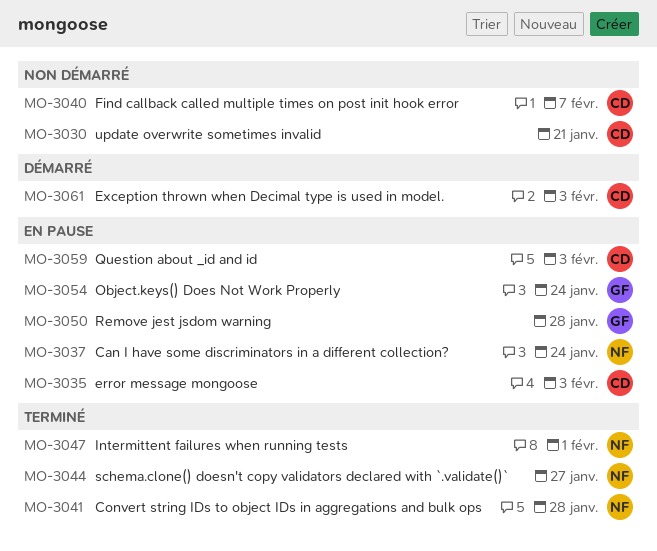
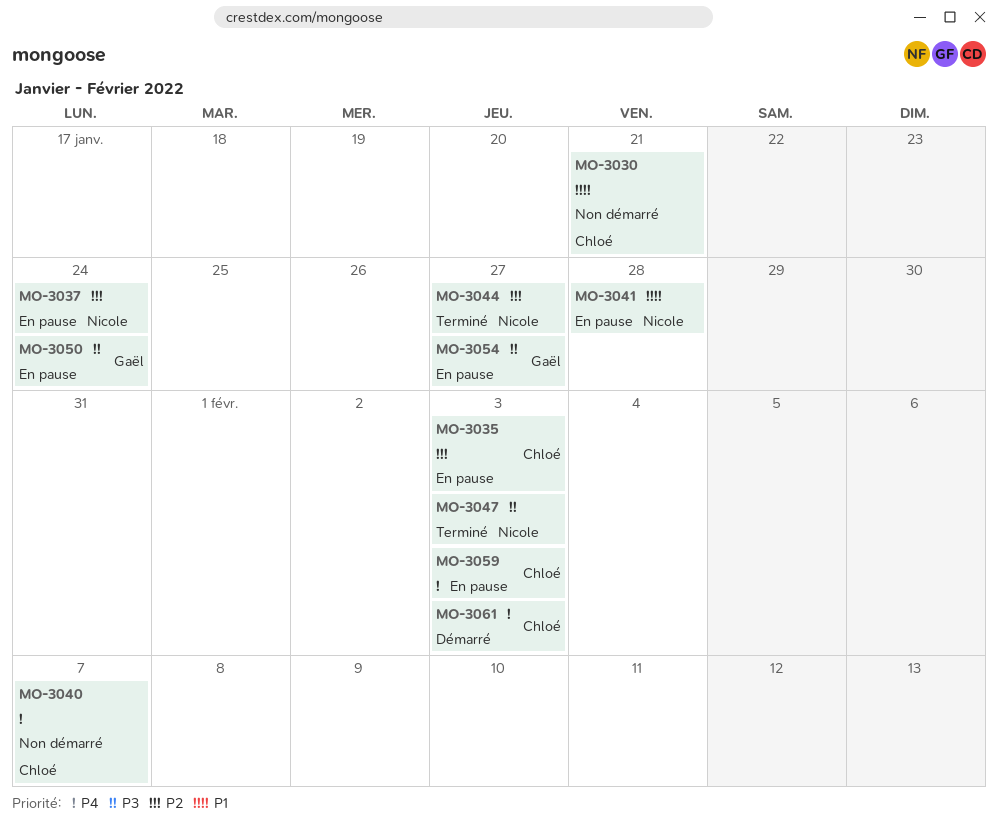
MO-3041, status: Terminé -> En pause
MO-3047, due: Feb 1 -> Feb 3
MO-3050, due: Jan 28 -> Jan 24
MO-3054, due: Jan 24 -> Jan 27

